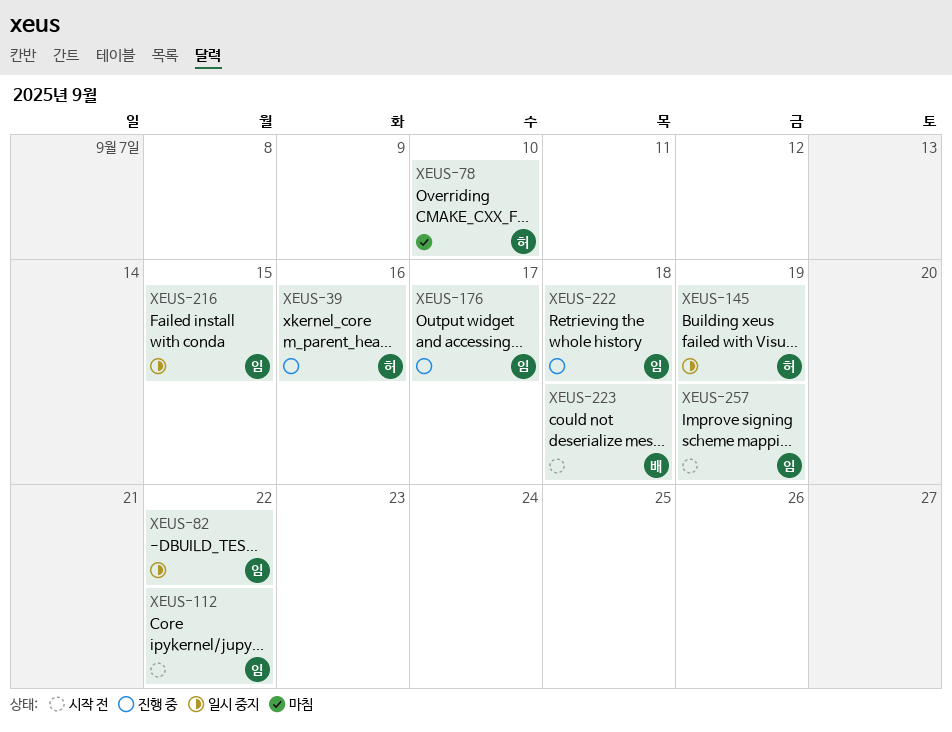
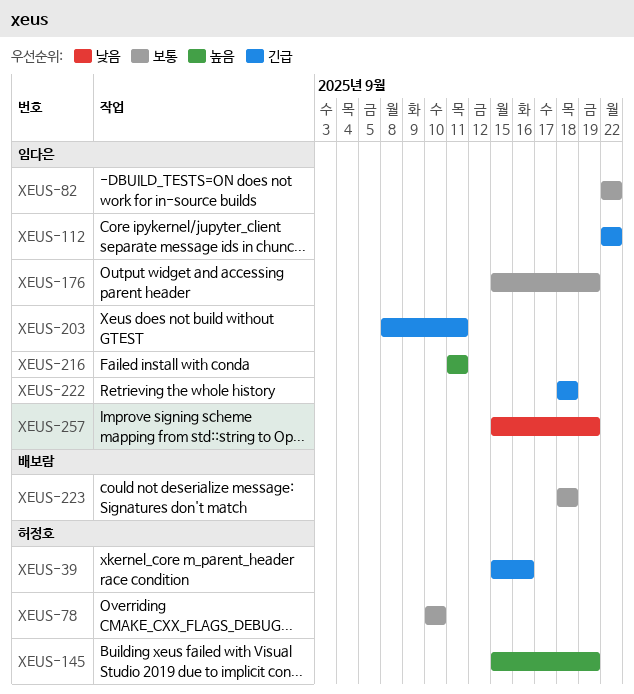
XEUS-176, due: Sep 17 -> Sep 19
XEUS-203: none -> present
XEUS-216, due: Sep 15 -> Sep 11

